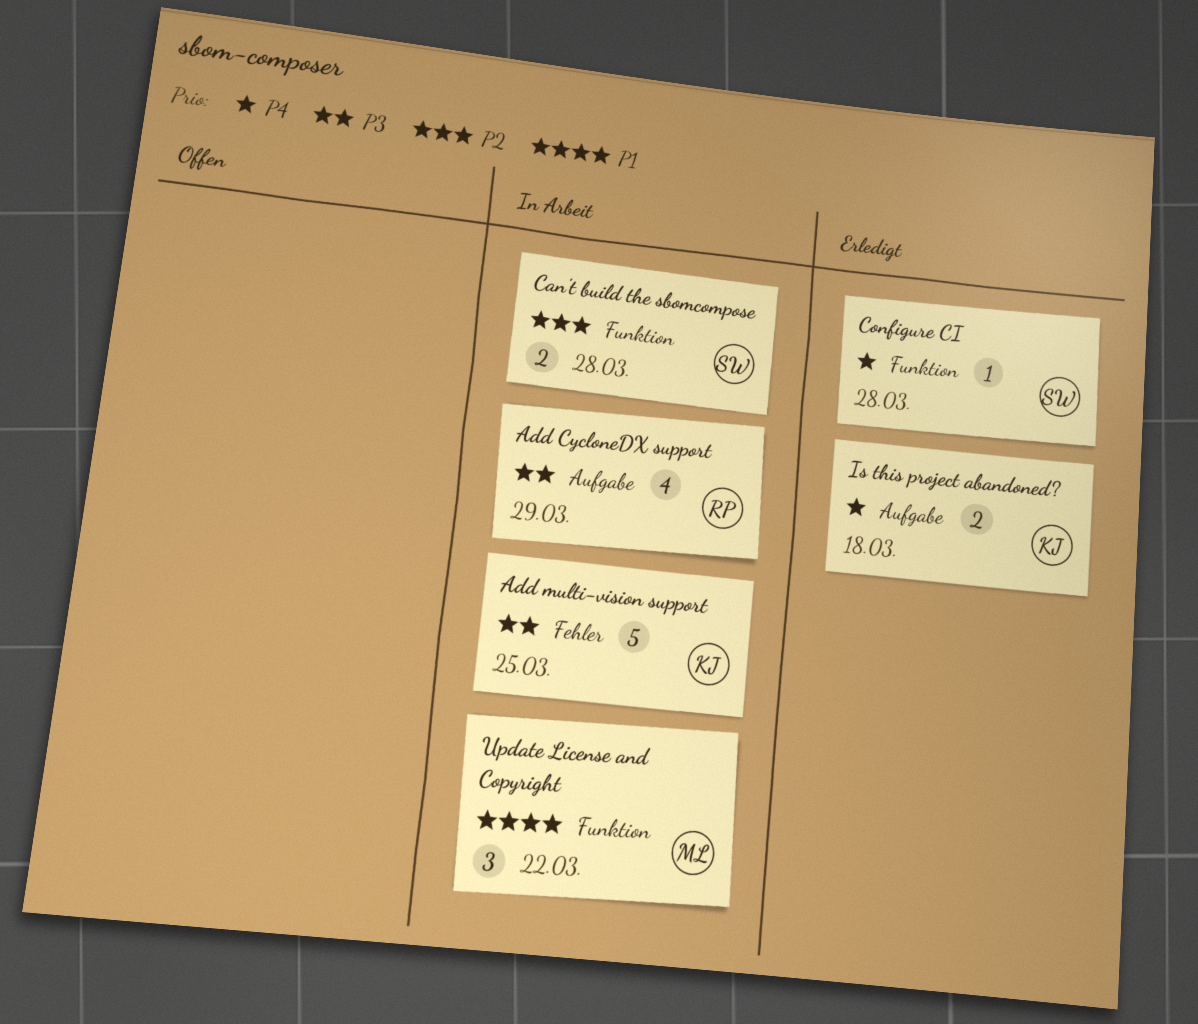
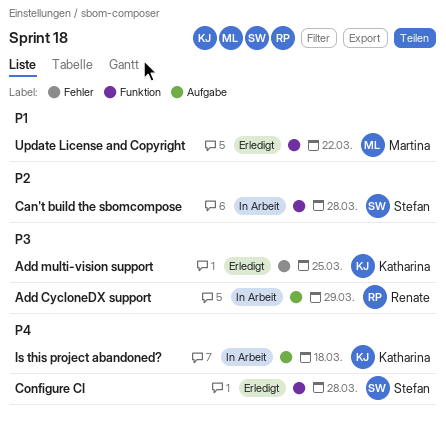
Add multi-vision support, status: In Arbeit -> Erledigt
Is this project abandoned?, status: Erledigt -> In Arbeit
Update License and Copyright, status: In Arbeit -> Erledigt

